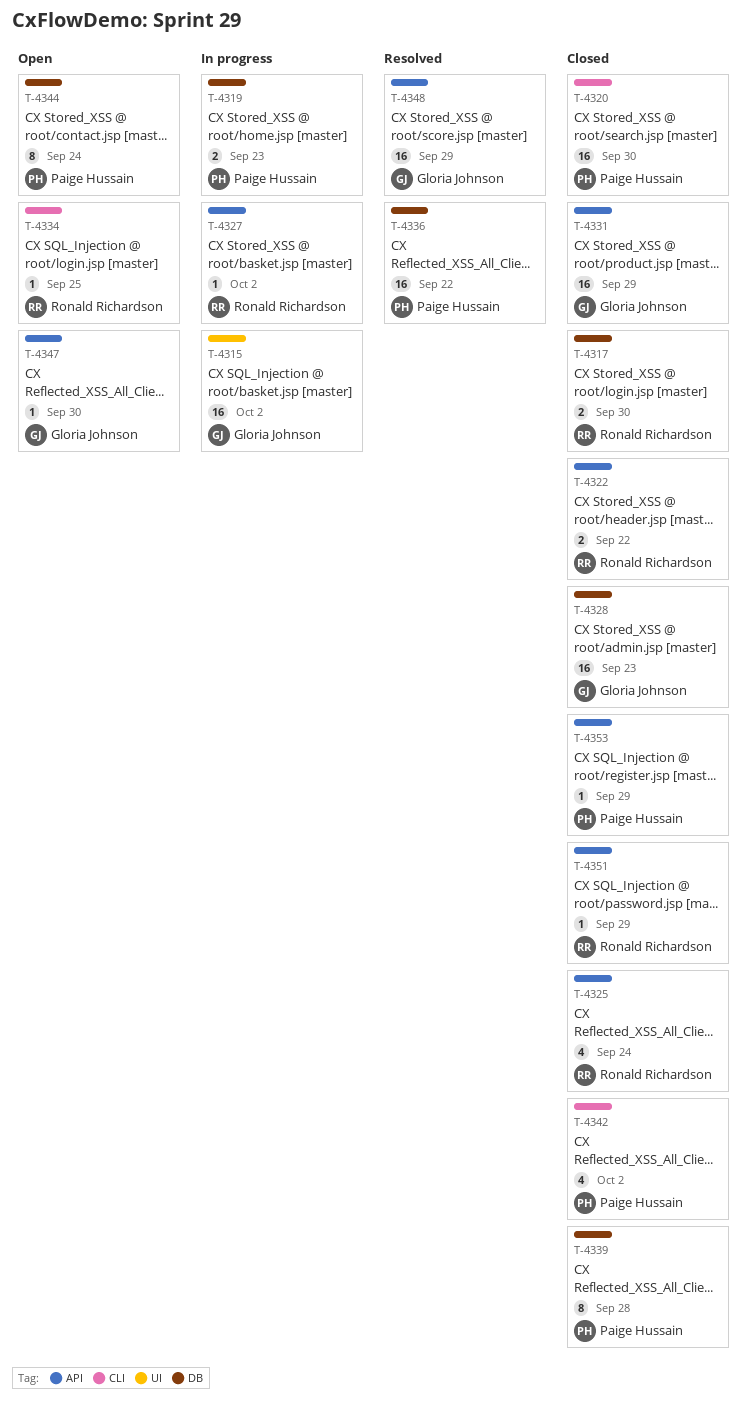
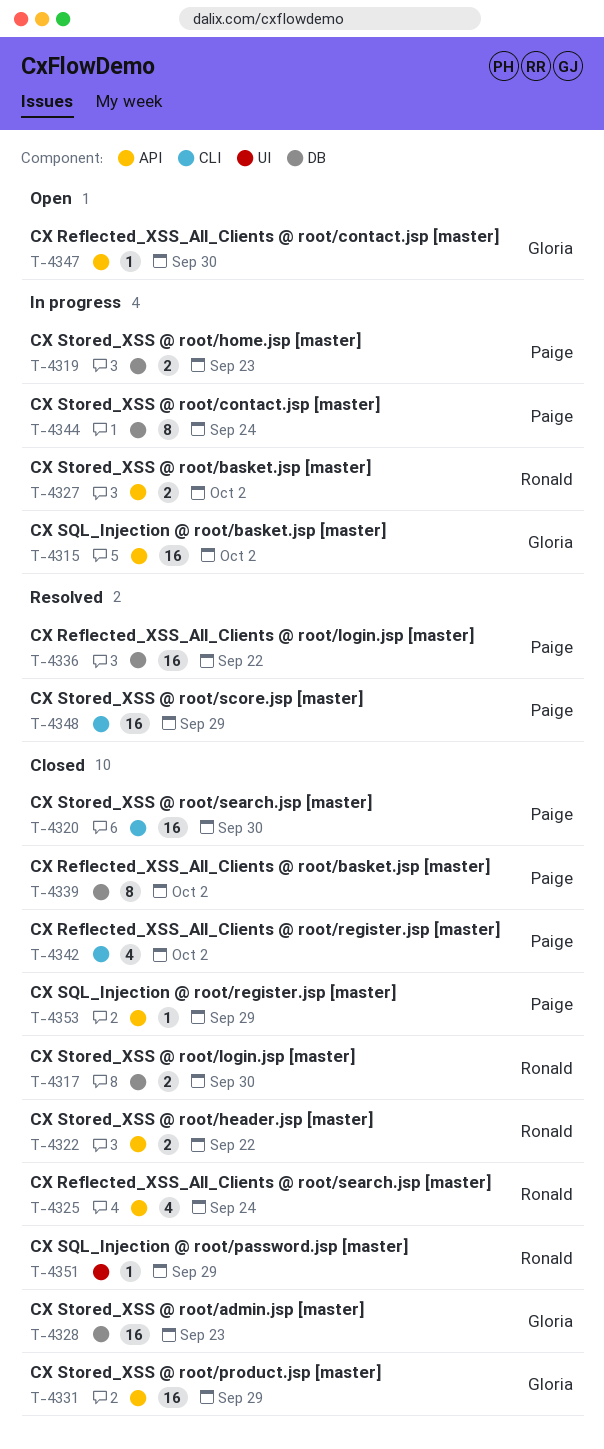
T-4315, label: UI -> API
T-4327, estimate: 1 -> 2
T-4334: present -> none
T-4339, due: Sep 28 -> Oct 2
T-4344, status: Open -> In progress
T-4348, owner: Gloria Johnson -> Paige Hussain
T-4348, label: API -> CLI
T-4351, label: API -> UI

